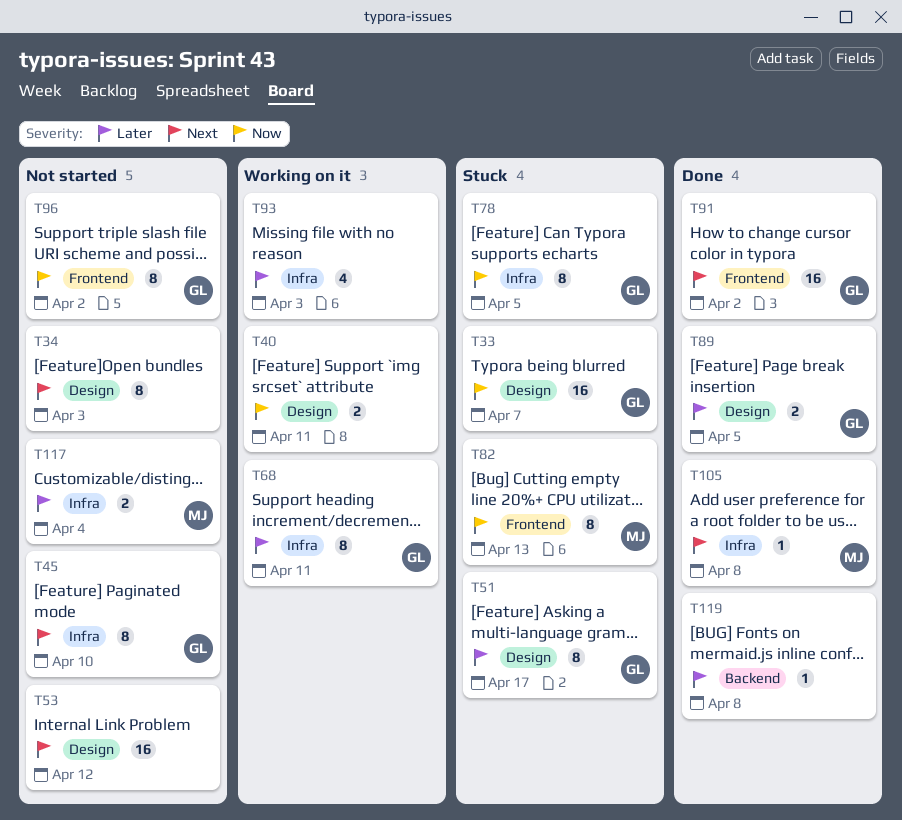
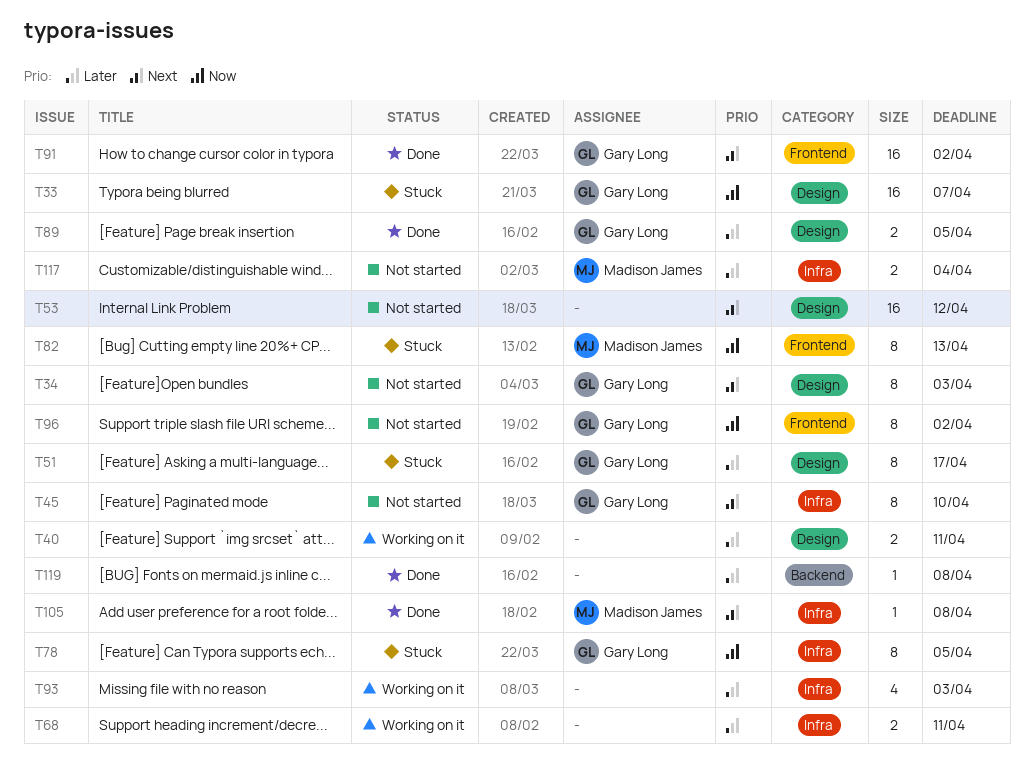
T34, owner: none -> Gary Long
T40, priority: Now -> Later
T68, owner: Gary Long -> none
T68, estimate: 8 -> 2

